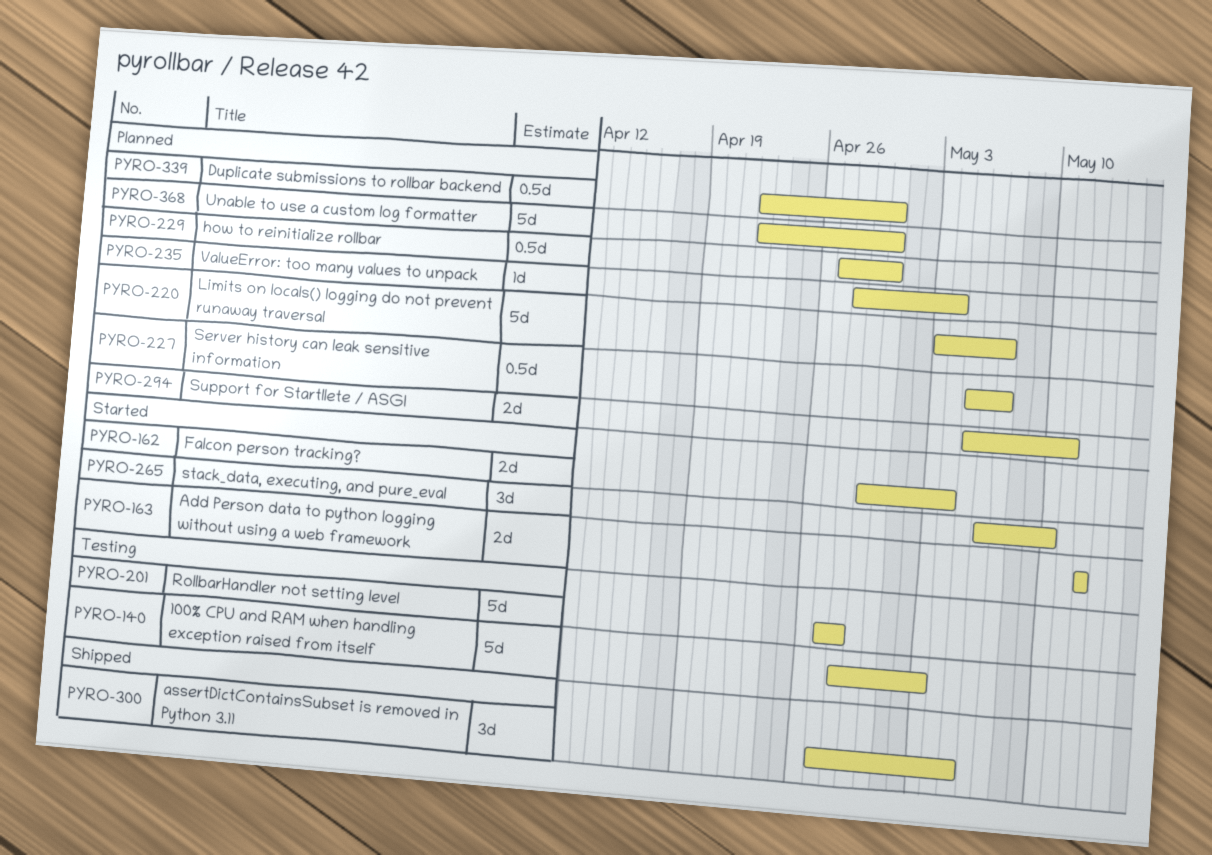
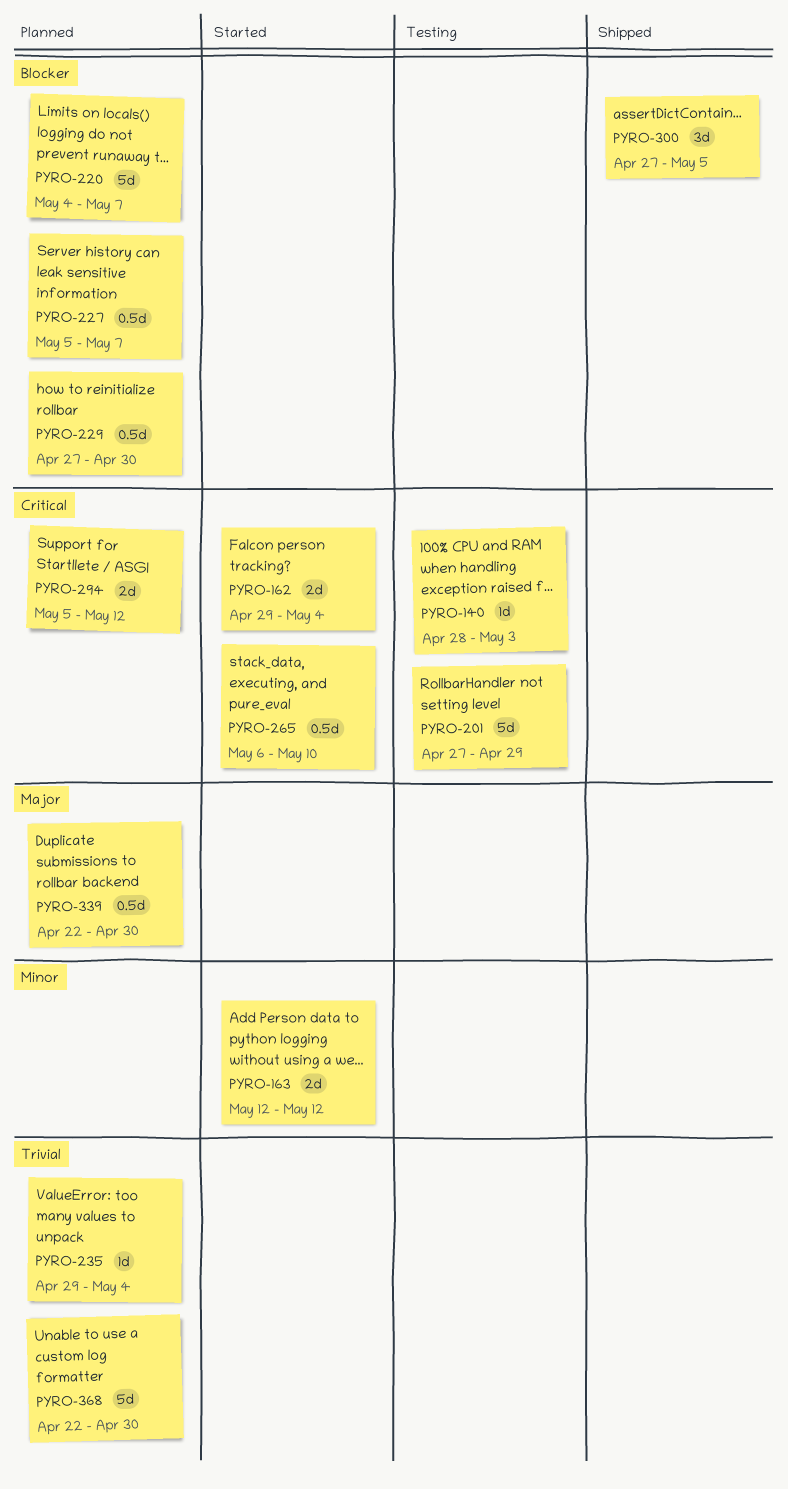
PYRO-140, estimate: 5d -> 1d
PYRO-201, due: Apr 28 -> Apr 29
PYRO-220, start: May 3 -> May 4
PYRO-235, start: Apr 28 -> Apr 29
PYRO-265, estimate: 3d -> 0.5d
PYRO-294, due: May 11 -> May 12

